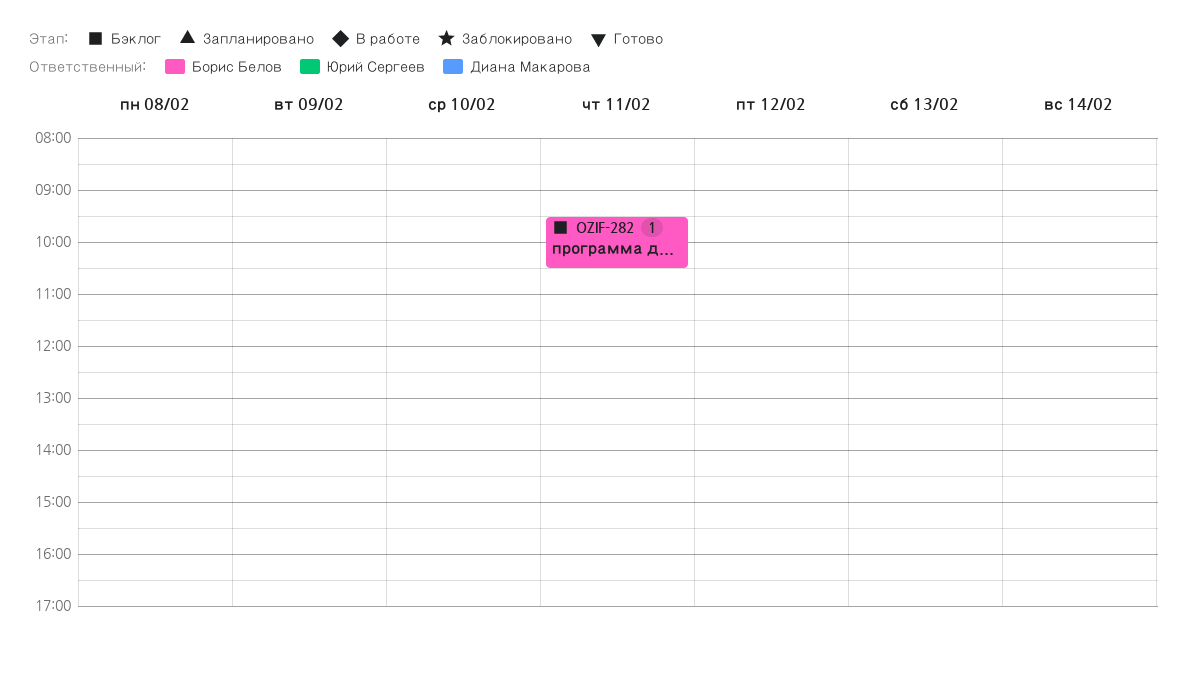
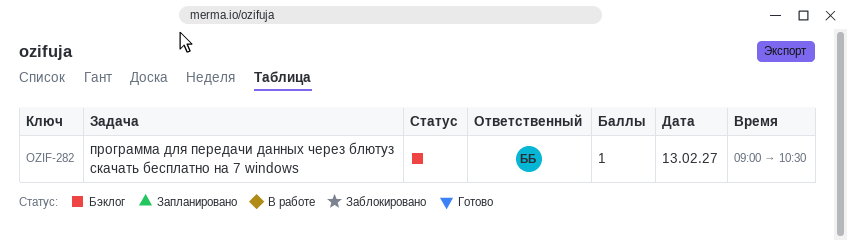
OZIF-282, day: Feb 11 -> Feb 13
OZIF-282, begins: 09:30 -> 09:00

